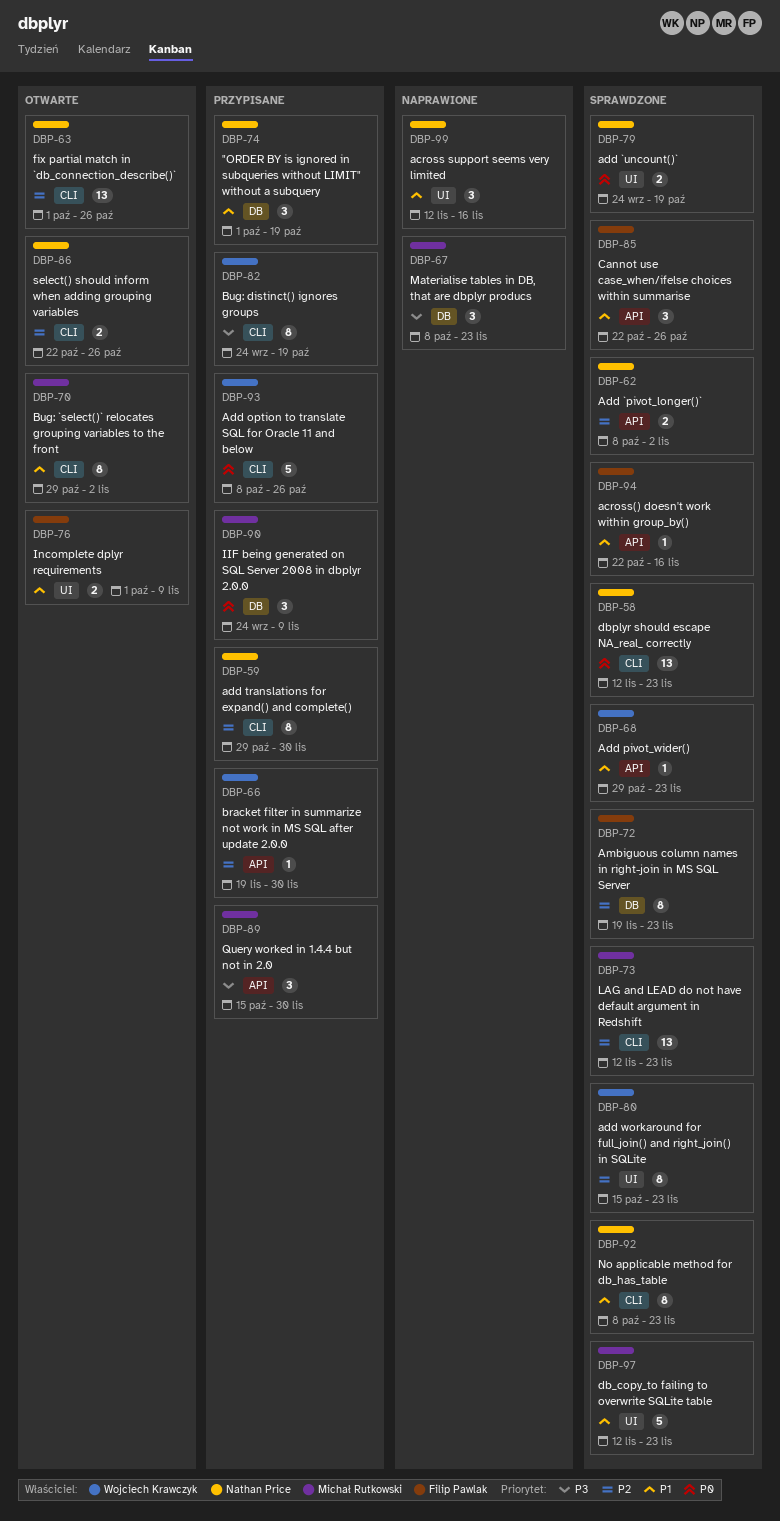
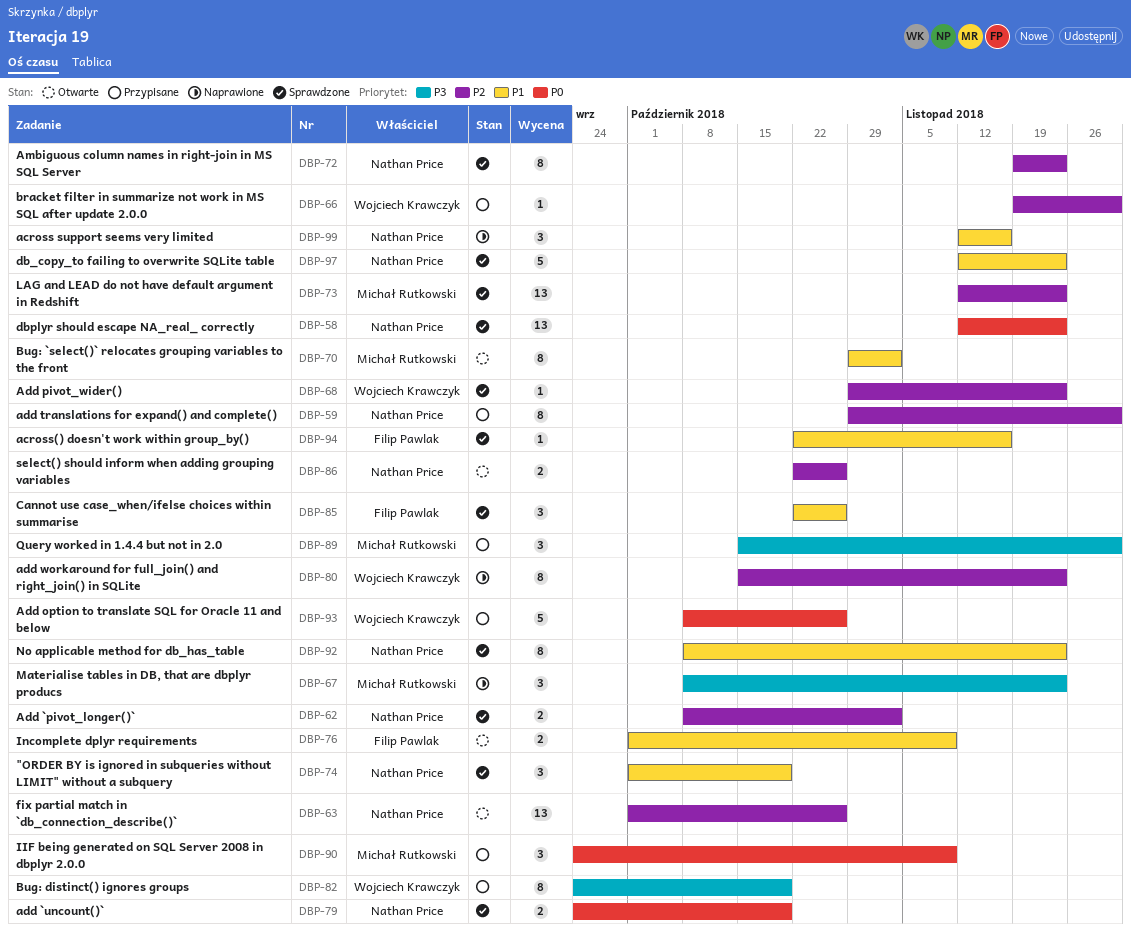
DBP-68, priority: P1 -> P2
DBP-72, owner: Filip Pawlak -> Nathan Price
DBP-74, status: Przypisane -> Sprawdzone
DBP-80, status: Sprawdzone -> Naprawione
DBP-97, owner: Michał Rutkowski -> Nathan Price

